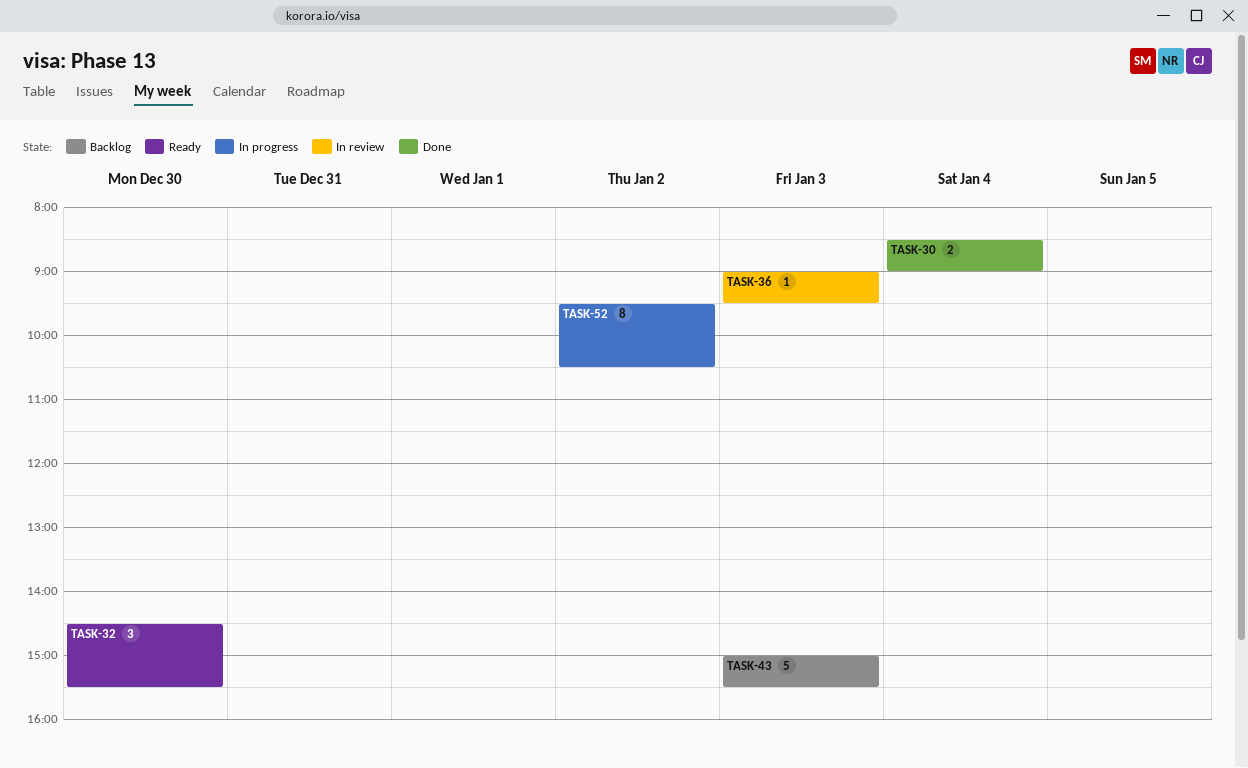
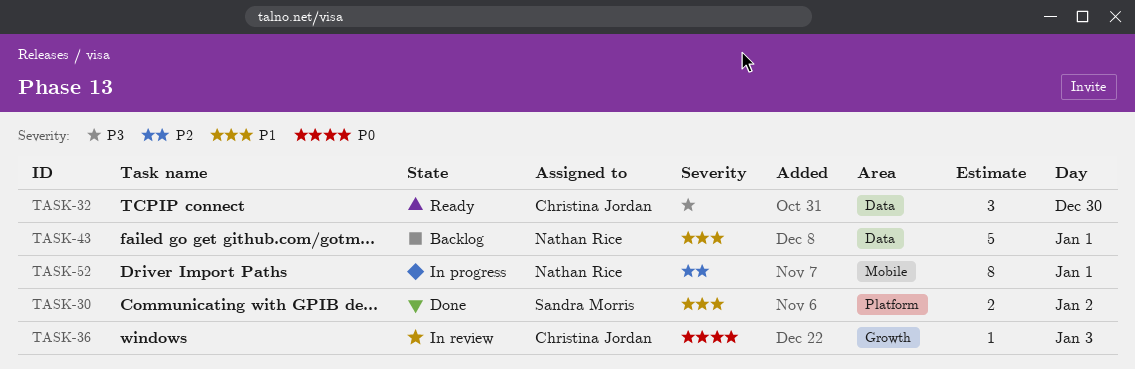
TASK-30, day: Jan 4 -> Jan 2
TASK-43, day: Jan 3 -> Jan 1
TASK-52, day: Jan 2 -> Jan 1

